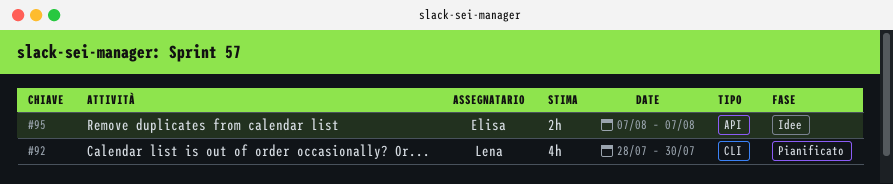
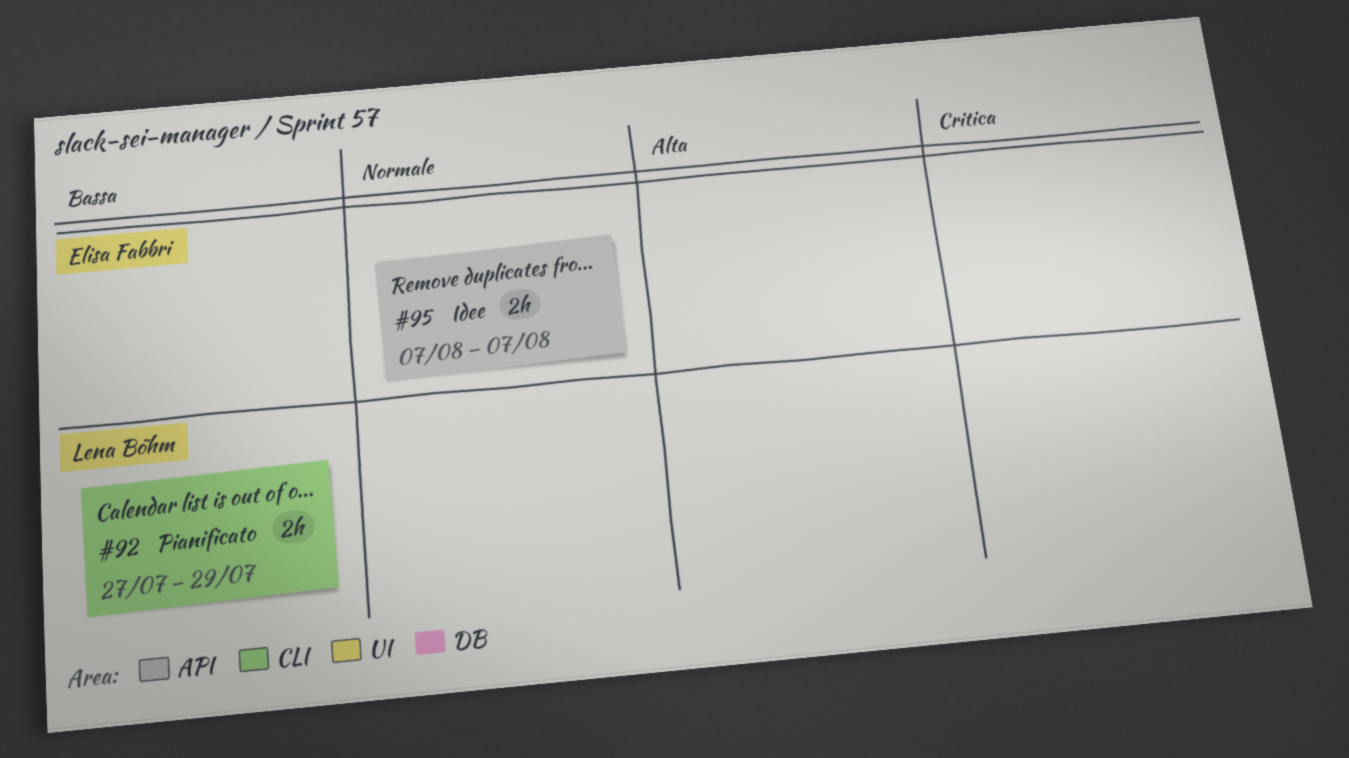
#92, estimate: 4h -> 2h
#92, start: Jul 28 -> Jul 27
#92, due: Jul 30 -> Jul 29

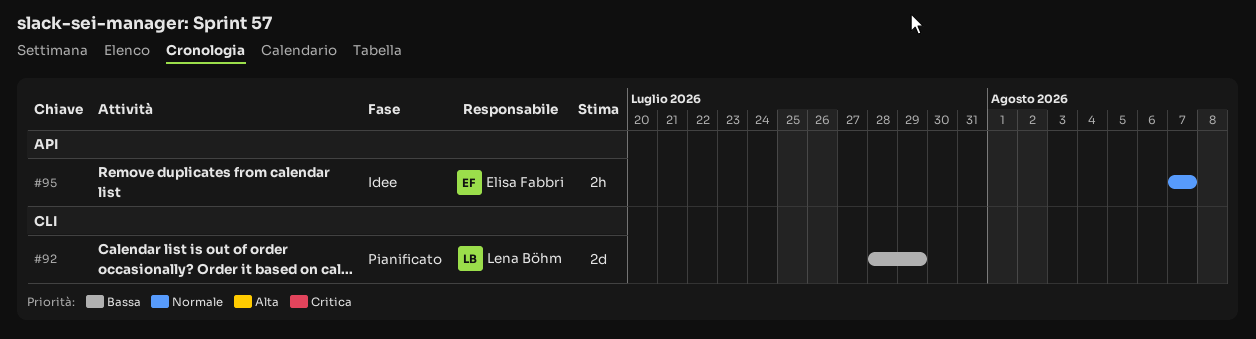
#92, estimate: 2h -> 2d
#92, start: Jul 27 -> Jul 28

